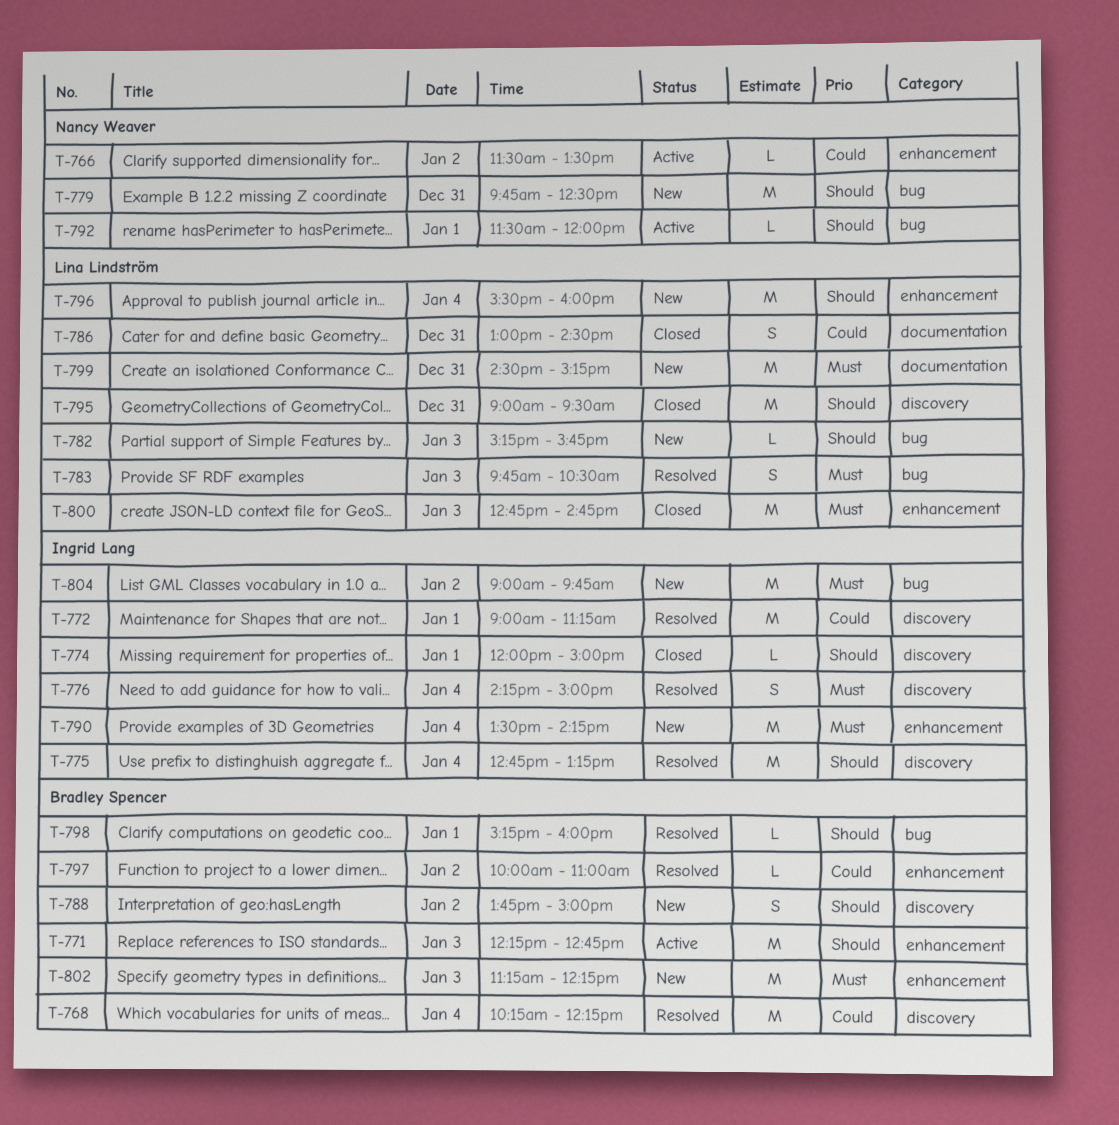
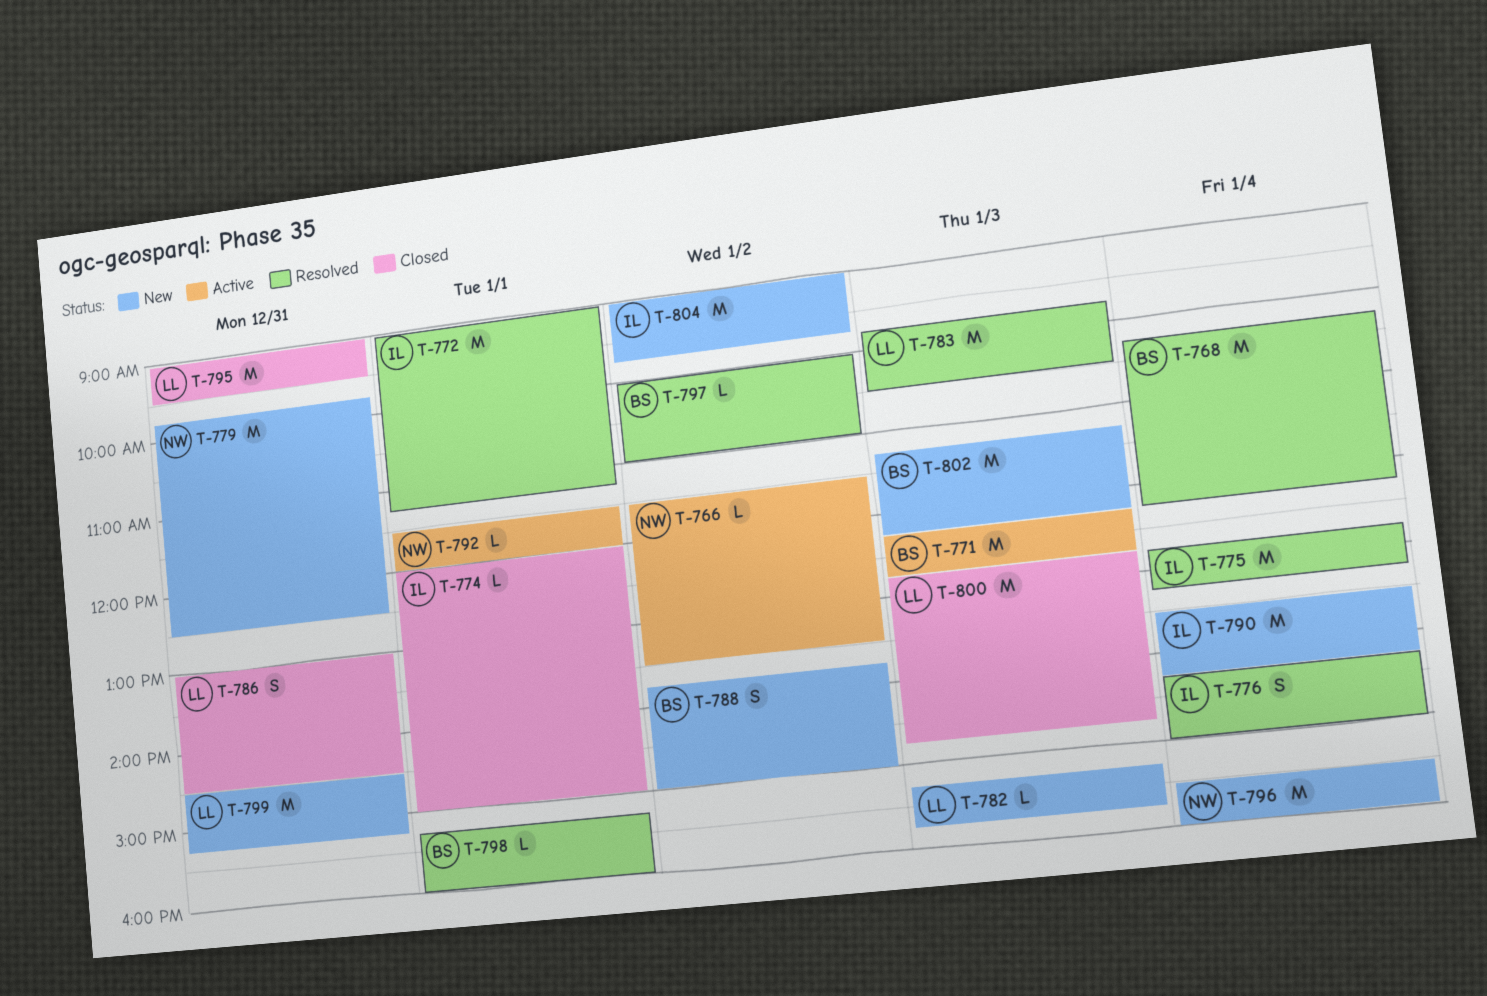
T-783, estimate: S -> M
T-796, owner: Lina Lindström -> Nancy Weaver

